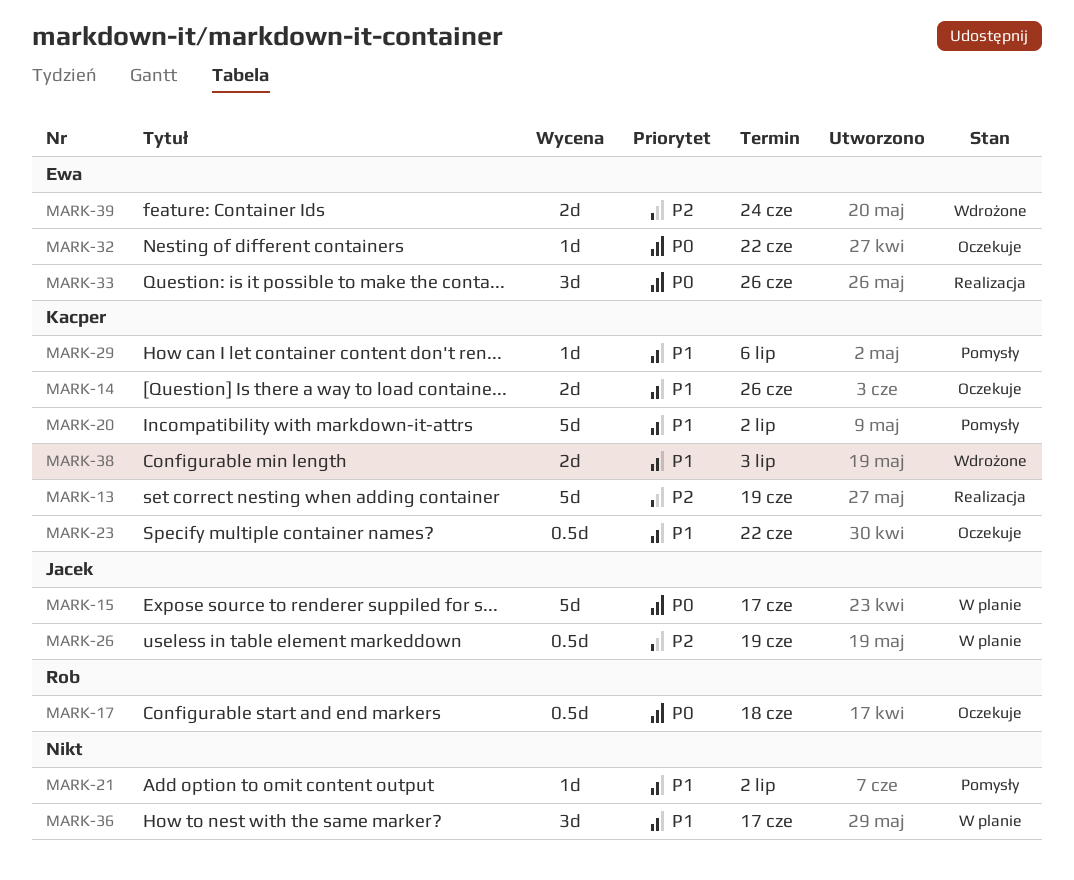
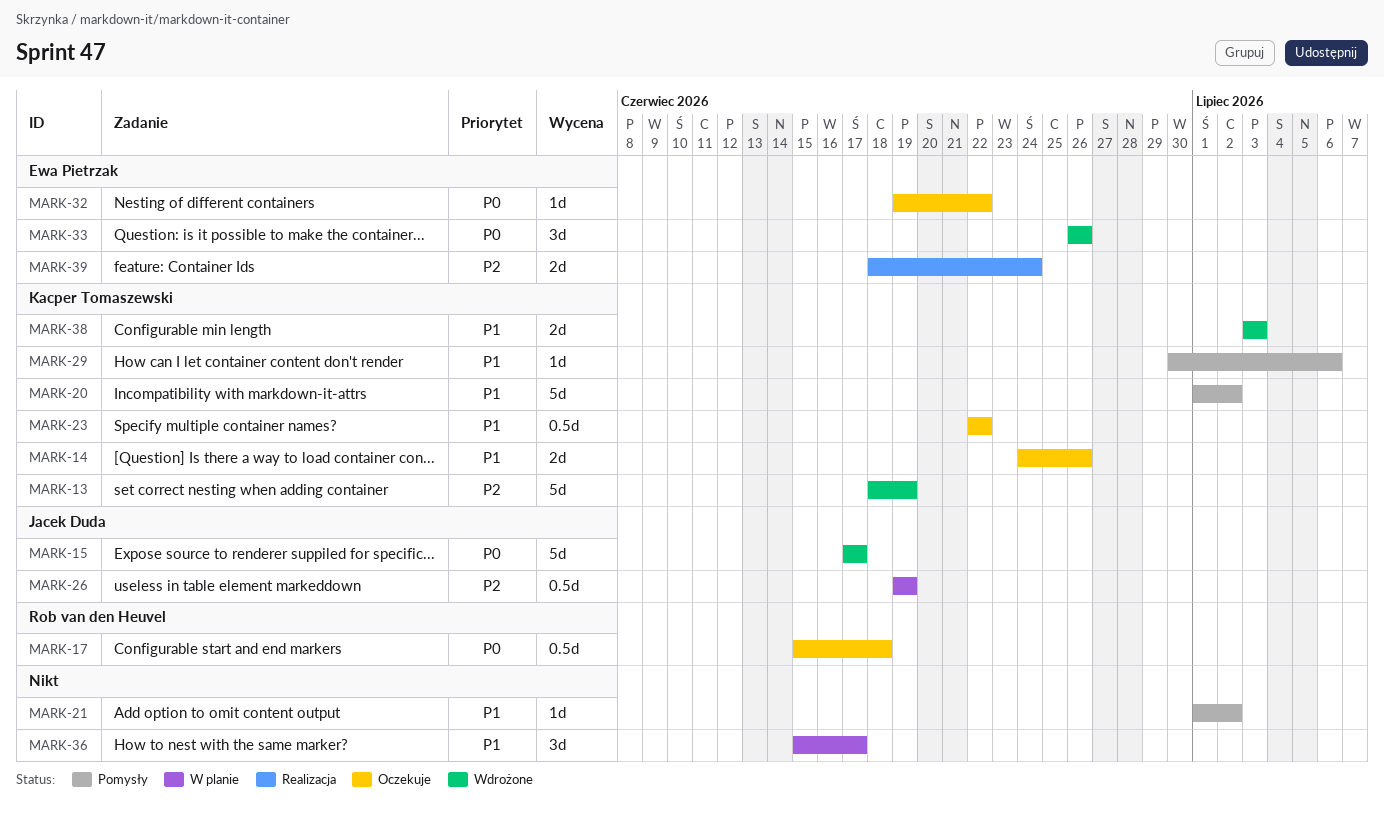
MARK-13, status: Realizacja -> Wdrożone
MARK-15, status: W planie -> Wdrożone
MARK-33, status: Realizacja -> Wdrożone
MARK-39, status: Wdrożone -> Realizacja

